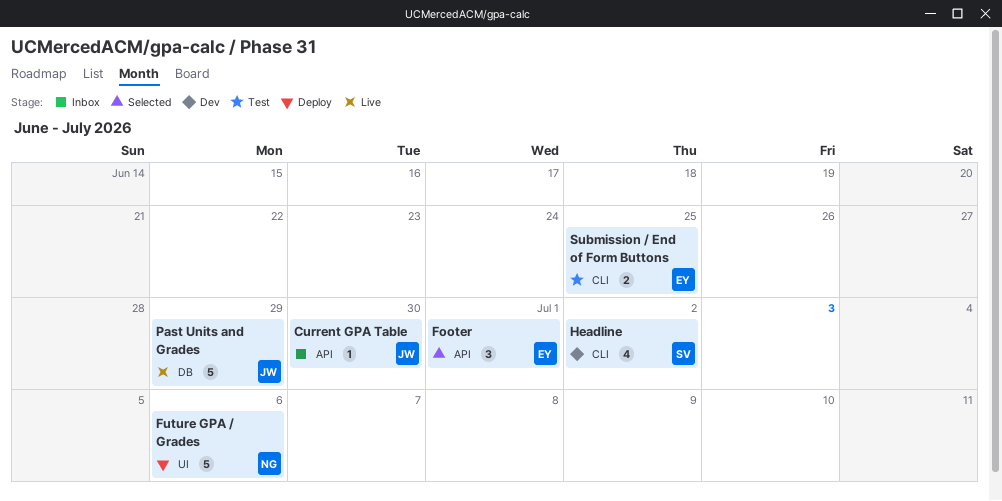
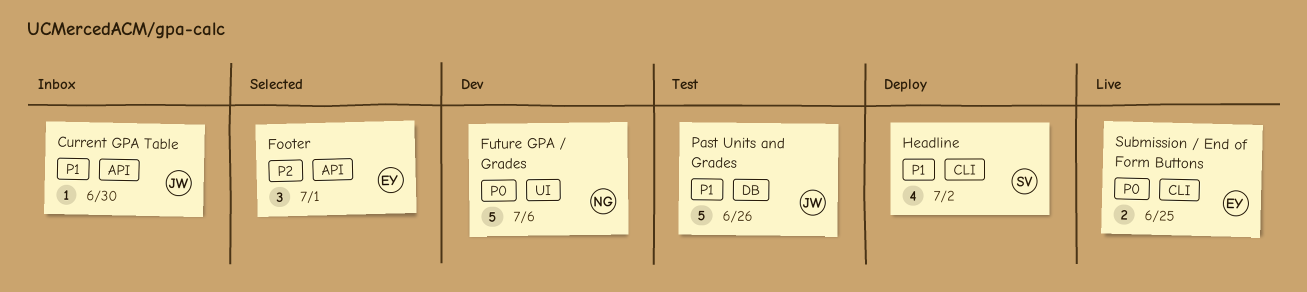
Future GPA / Grades, status: Deploy -> Dev
Headline, status: Dev -> Deploy
Past Units and Grades, status: Live -> Test
Past Units and Grades, due: Jun 29 -> Jun 26
Submission / End of Form Buttons, status: Test -> Live

